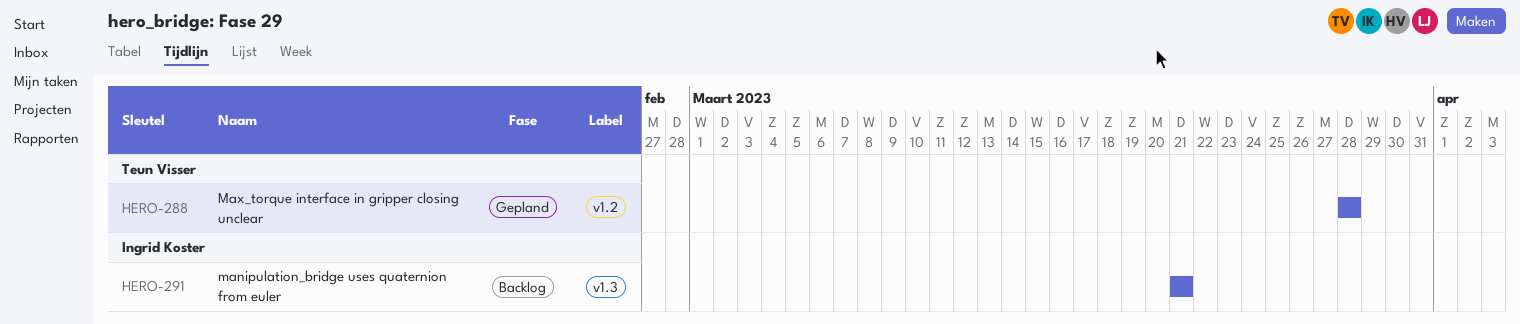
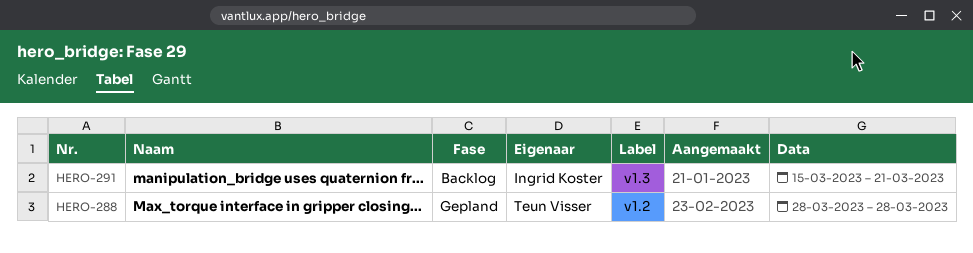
HERO-291, start: Mar 21 -> Mar 15

